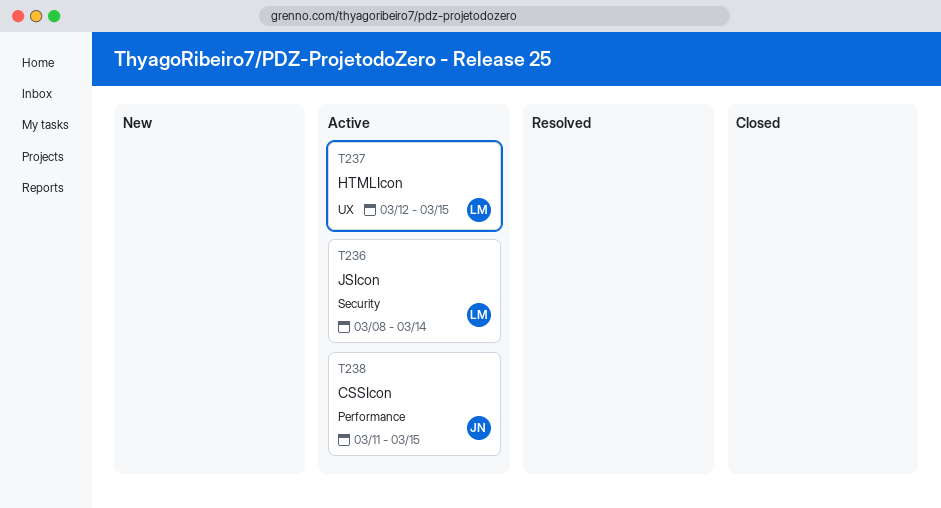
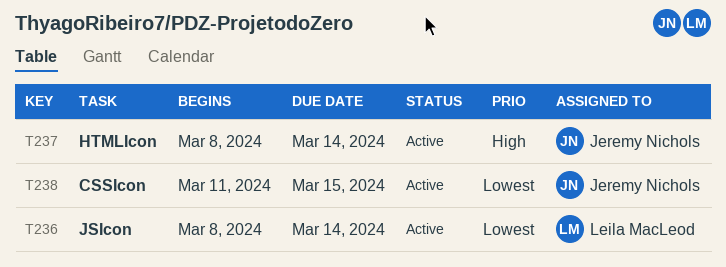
T237, owner: Leila MacLeod -> Jeremy Nichols
T237, start: Mar 12 -> Mar 8
T237, due: Mar 15 -> Mar 14

